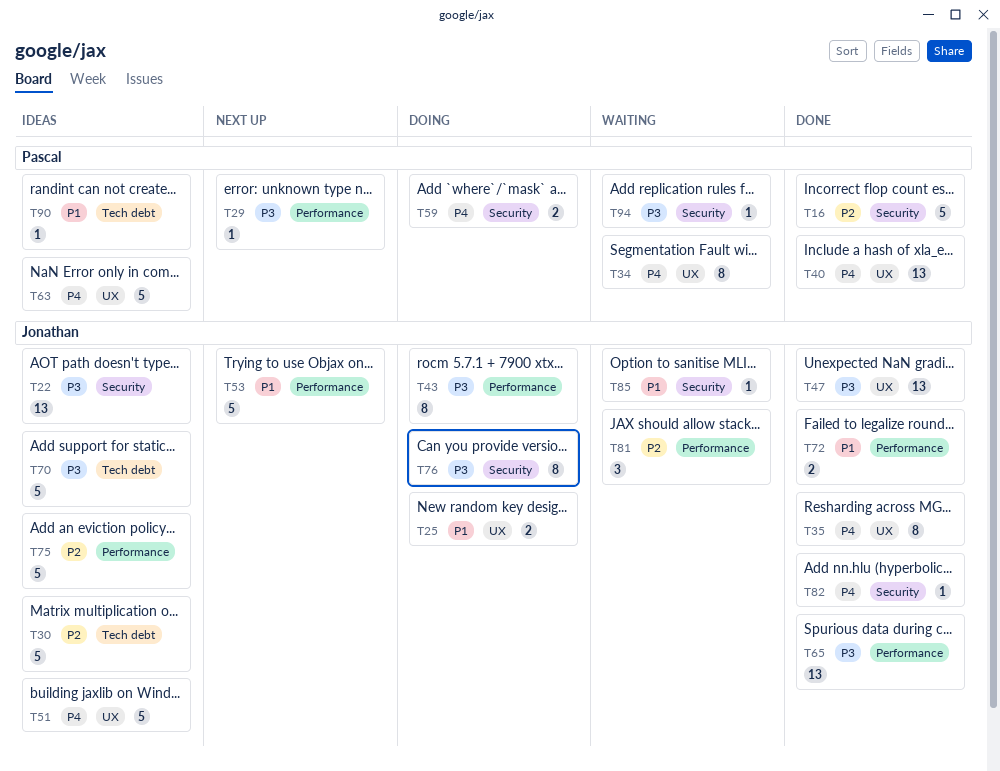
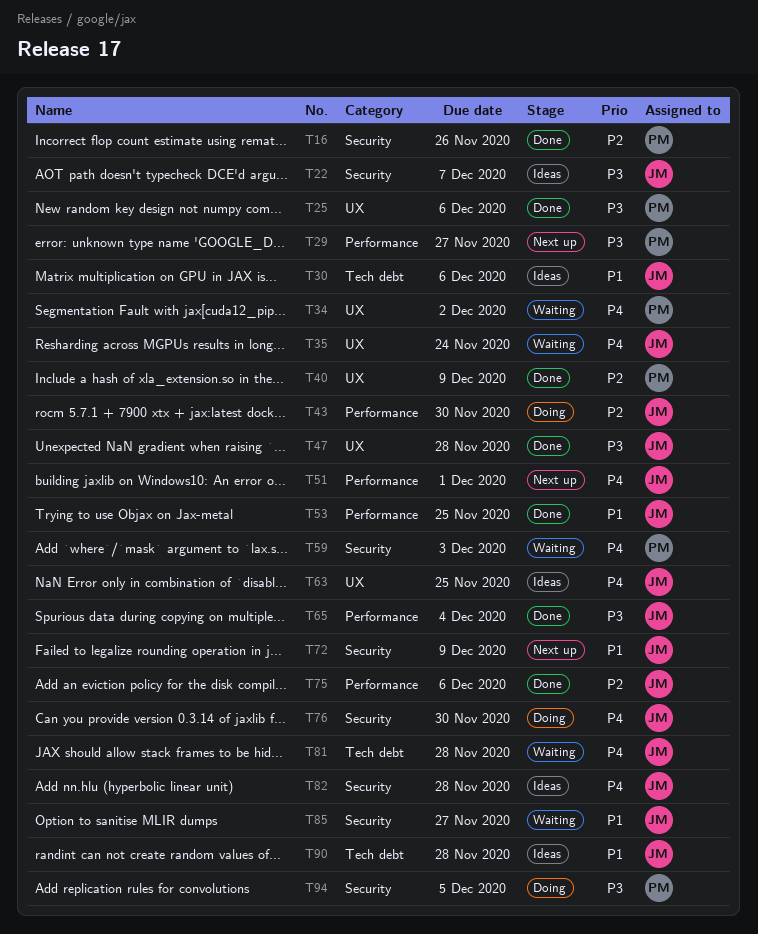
T25, status: Doing -> Done
T25, owner: Jonathan -> Pascal
T25, priority: P1 -> P3
T30, priority: P2 -> P1
T35, status: Done -> Waiting
T40, priority: P4 -> P2
T43, priority: P3 -> P2
T51, status: Ideas -> Next up
T51, label: UX -> Performance
T53, status: Next up -> Done
T59, status: Doing -> Waiting
T63, owner: Pascal -> Jonathan
T70: present -> none
T72, status: Done -> Next up
T72, label: Performance -> Security
T75, status: Ideas -> Done
T76, priority: P3 -> P4
T81, priority: P2 -> P4
T81, label: Performance -> Tech debt
T82, status: Done -> Ideas
T90, owner: Pascal -> Jonathan
T94, status: Waiting -> Doing

